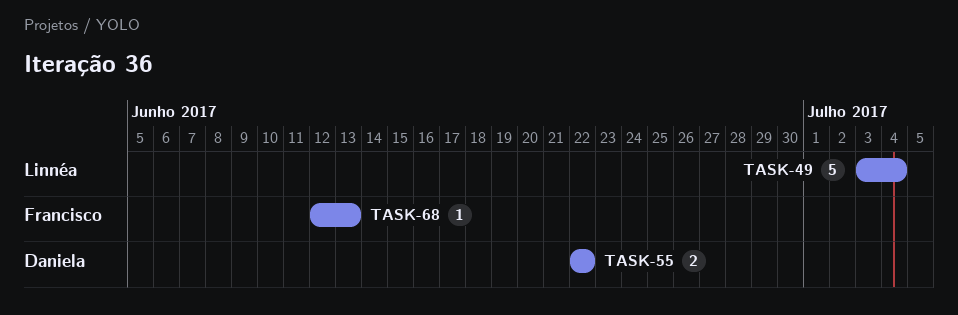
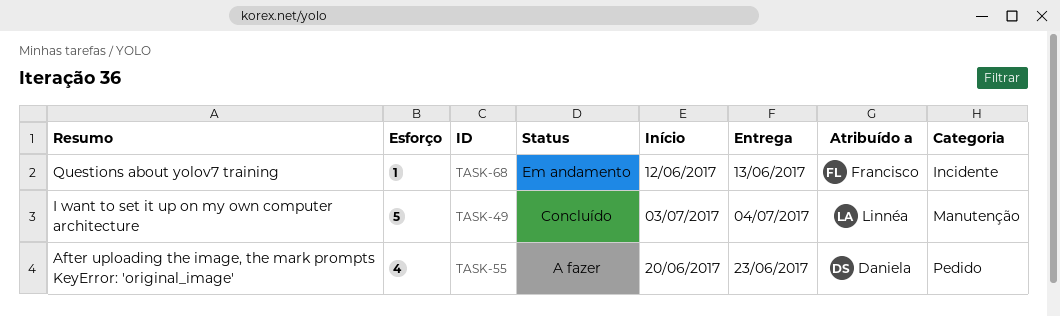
TASK-55, estimate: 2 -> 4
TASK-55, start: Jun 22 -> Jun 20
TASK-55, due: Jun 22 -> Jun 23

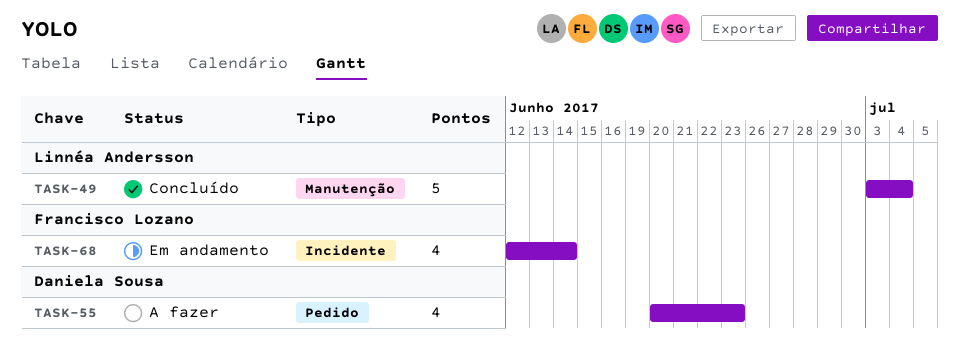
TASK-68, estimate: 1 -> 4
TASK-68, due: Jun 13 -> Jun 14

